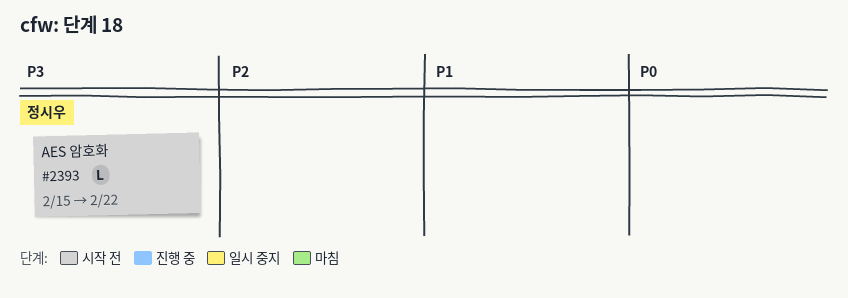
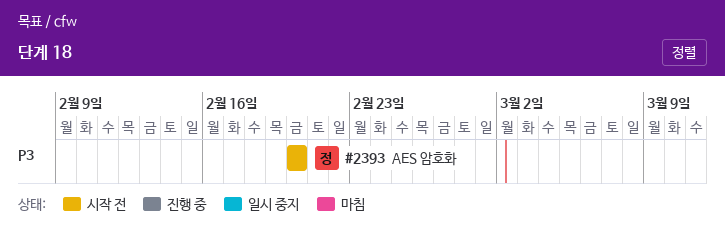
#2393, start: Feb 15 -> Feb 20
#2393, due: Feb 22 -> Feb 20

